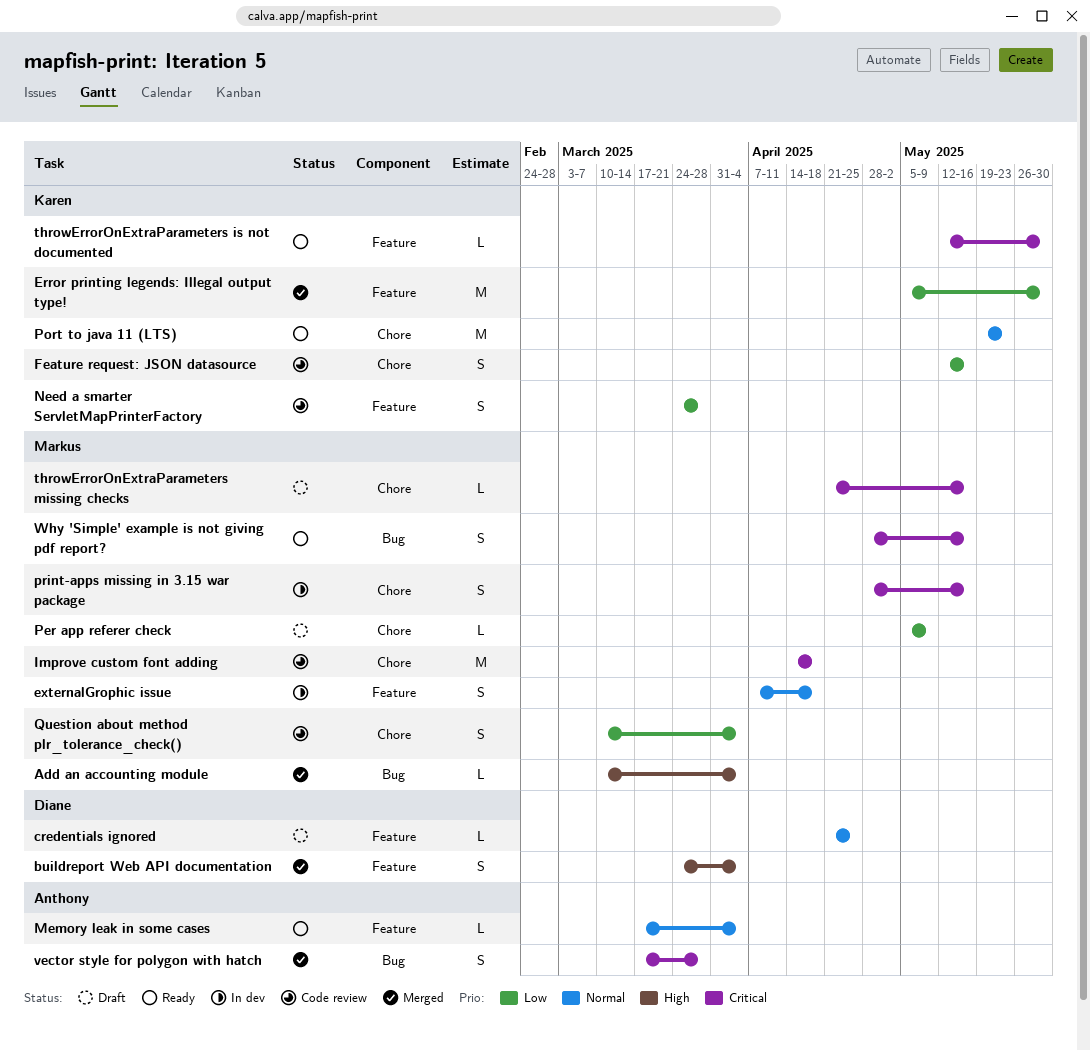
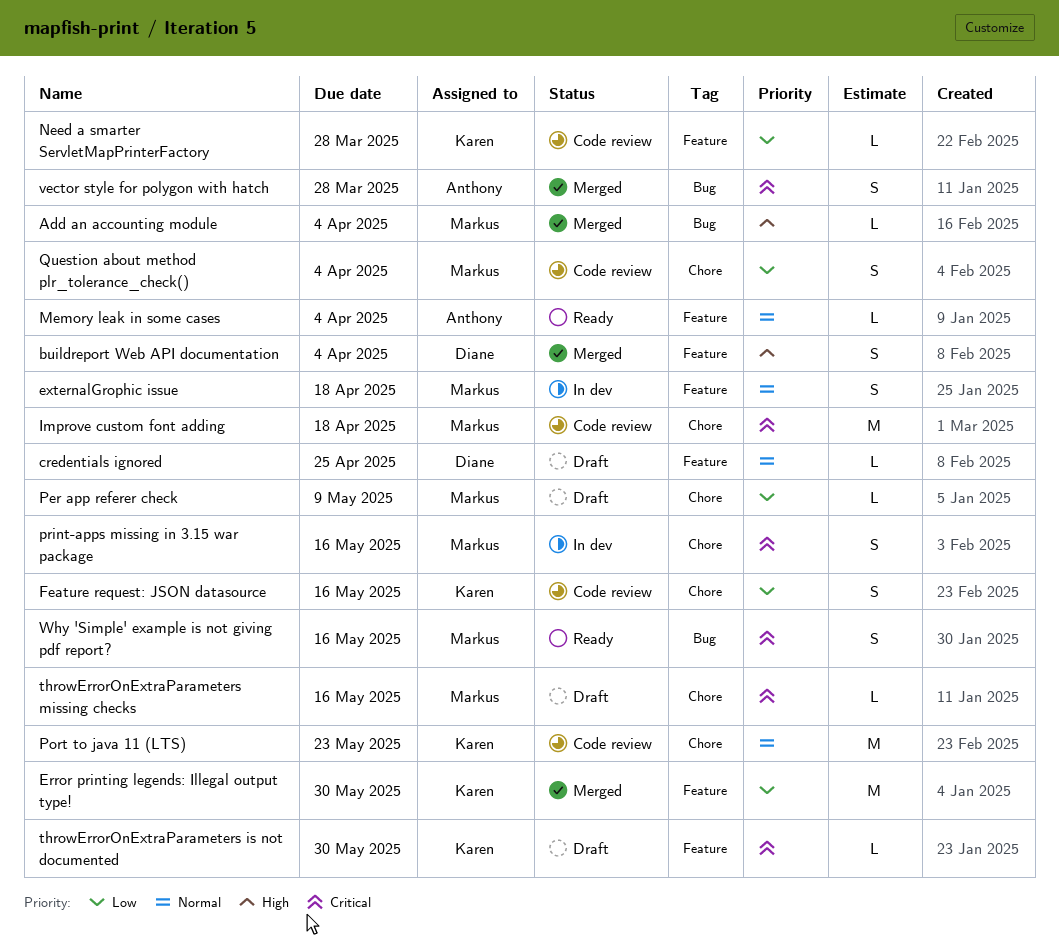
Need a smarter ServletMapPrinterFactory, estimate: S -> L
Port to java 11 (LTS), status: Ready -> Code review
throwErrorOnExtraParameters is not documented, status: Ready -> Draft

